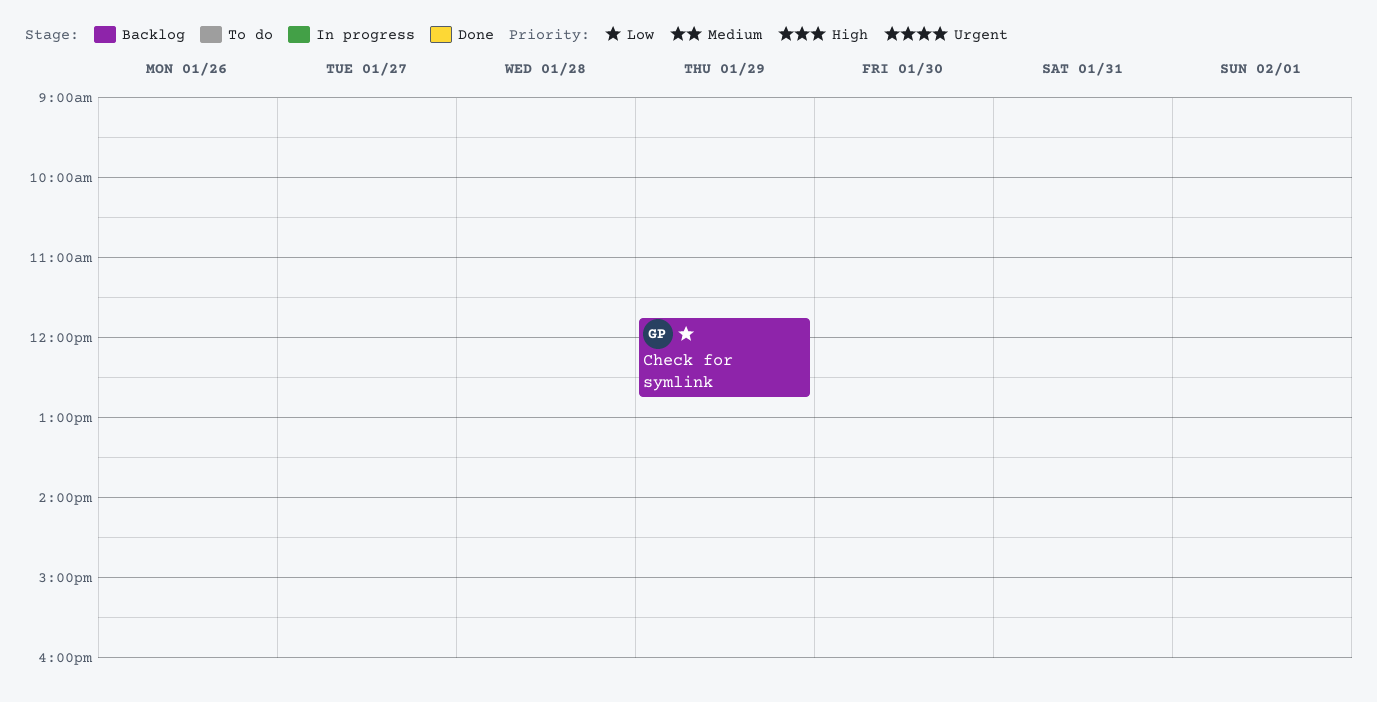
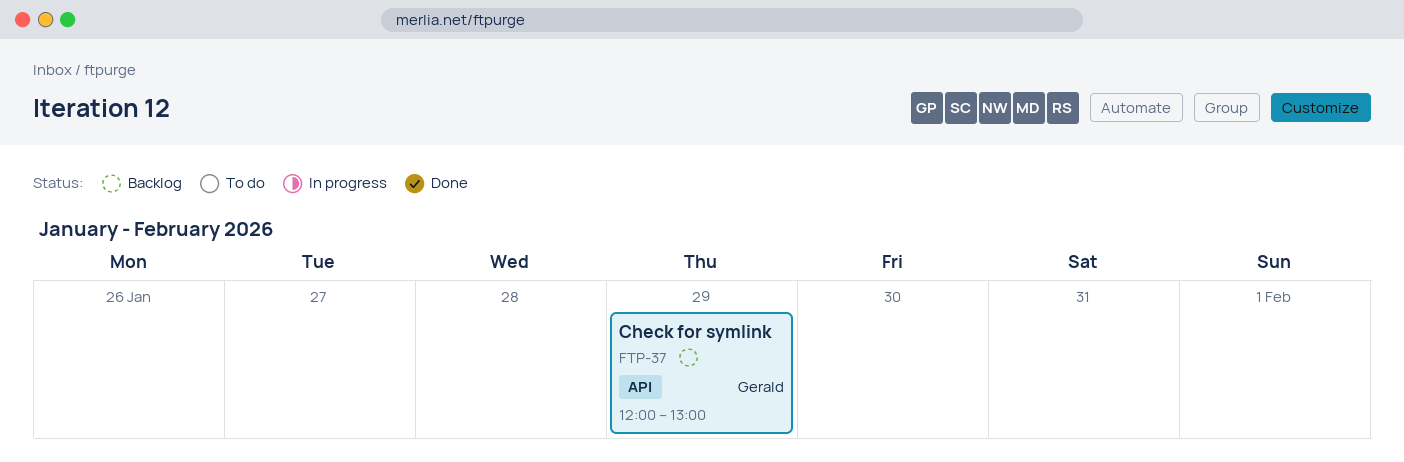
Check for symlink, begins: 11:45 -> 12:00
Check for symlink, ends: 12:45 -> 13:00

